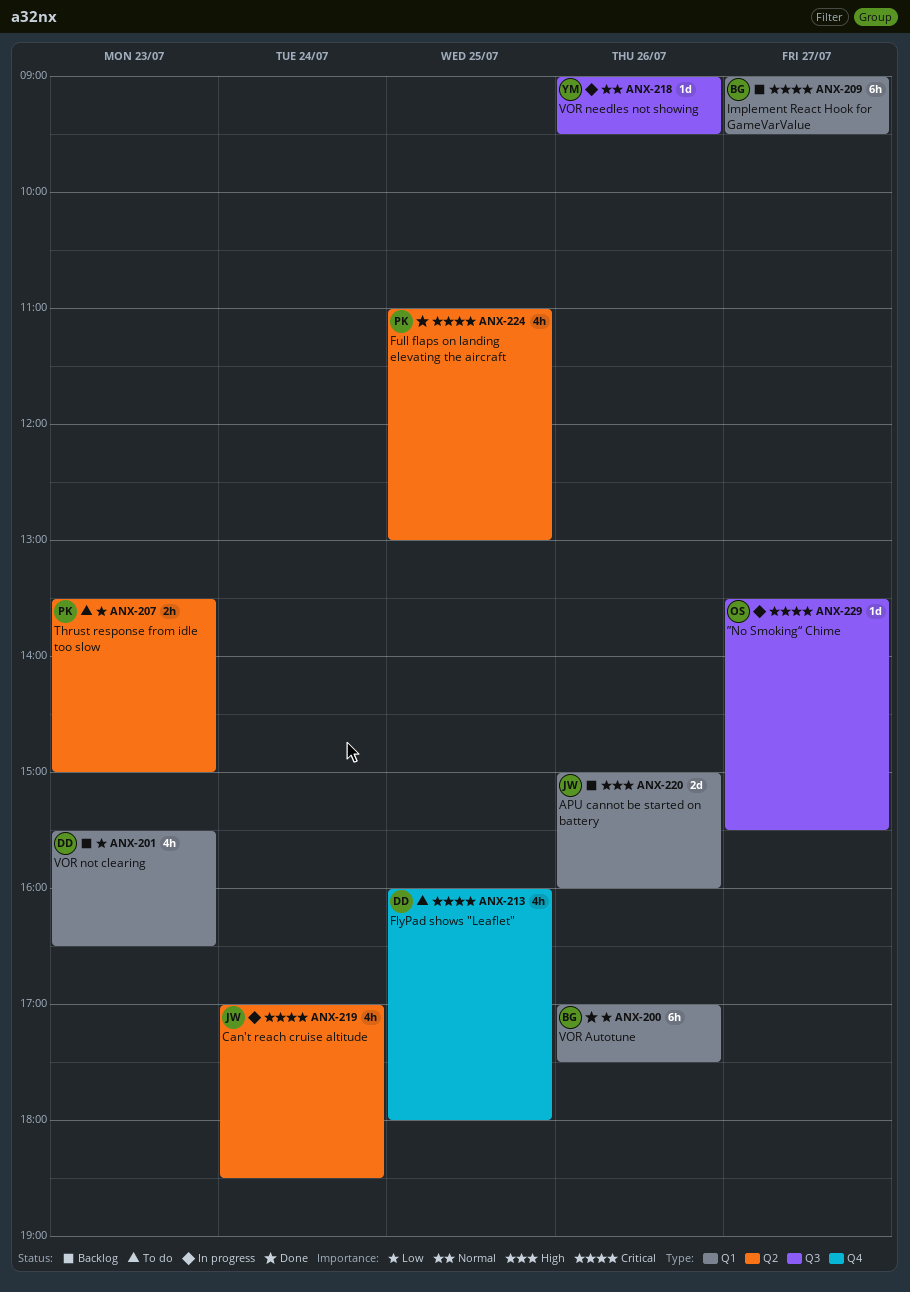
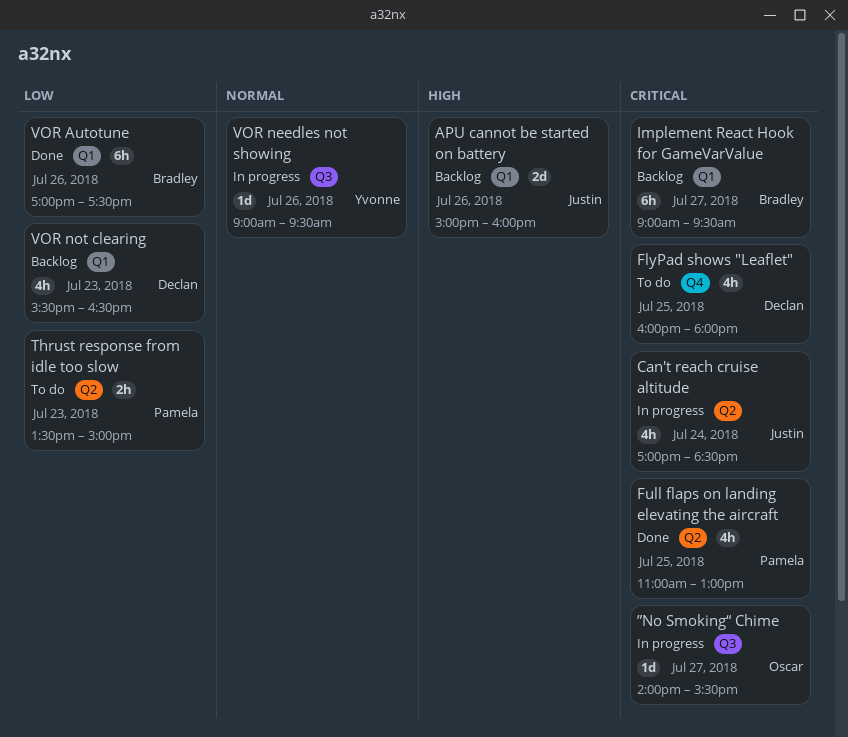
”No Smoking“ Chime, begins: 13:30 -> 14:00

